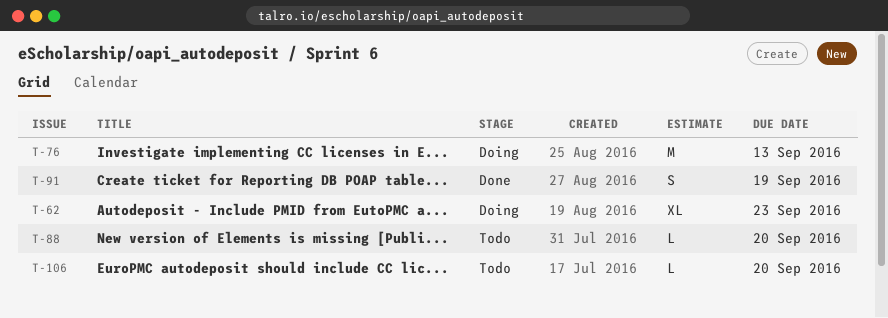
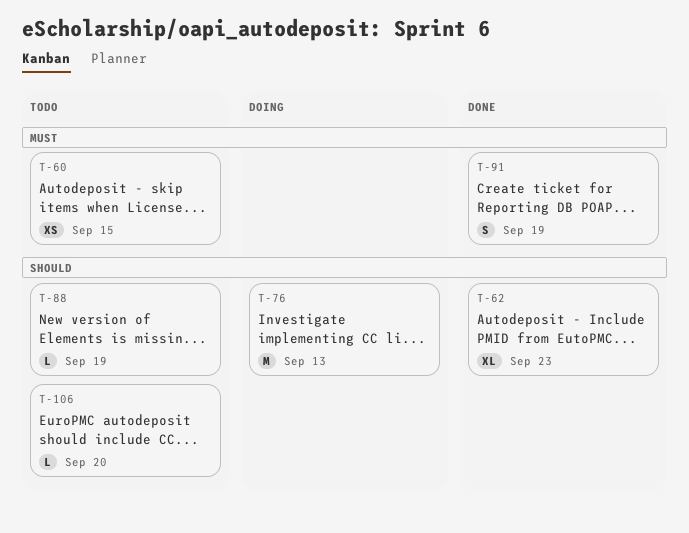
T-60: none -> present
T-62, status: Doing -> Done
T-88, due: Sep 20 -> Sep 19

